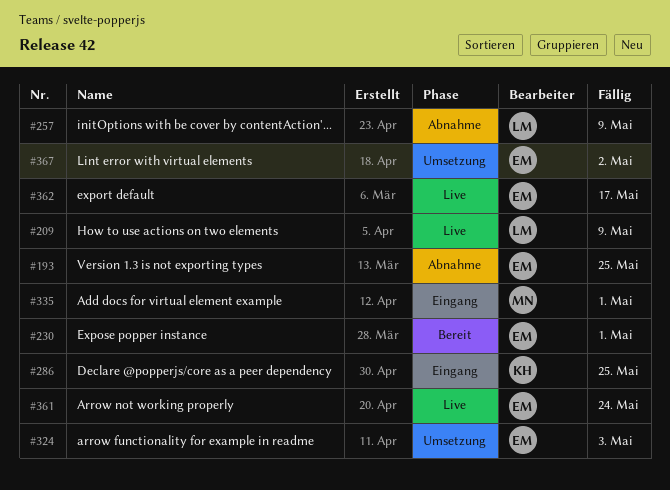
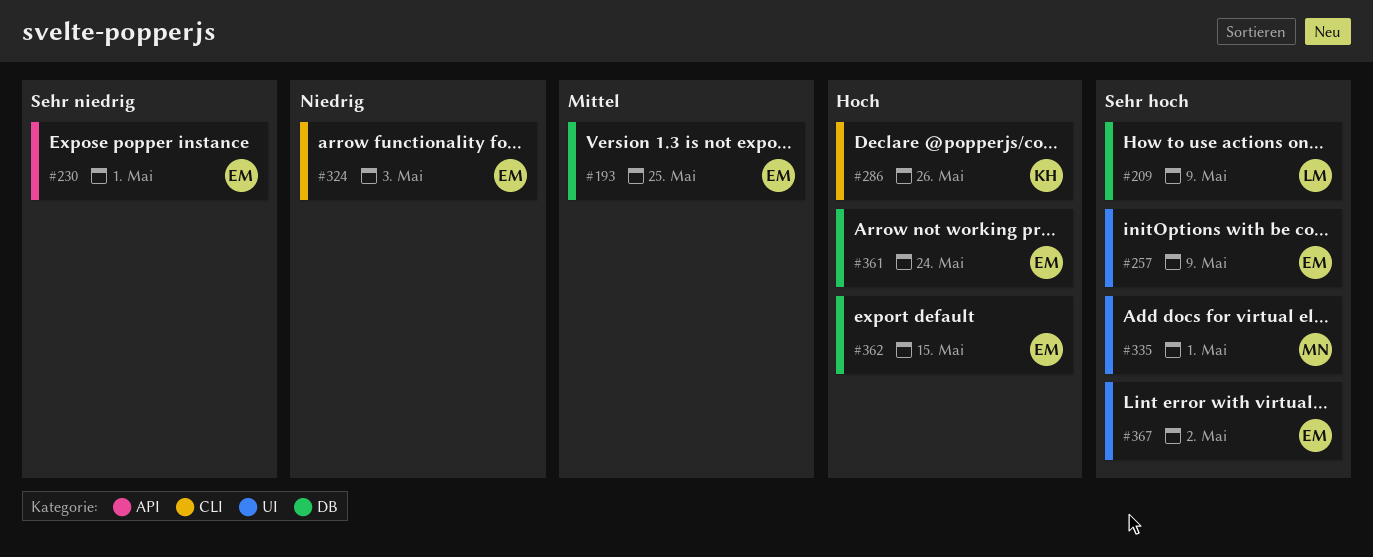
#257, owner: LM -> EM
#286, due: May 25 -> May 26
#362, due: May 17 -> May 15

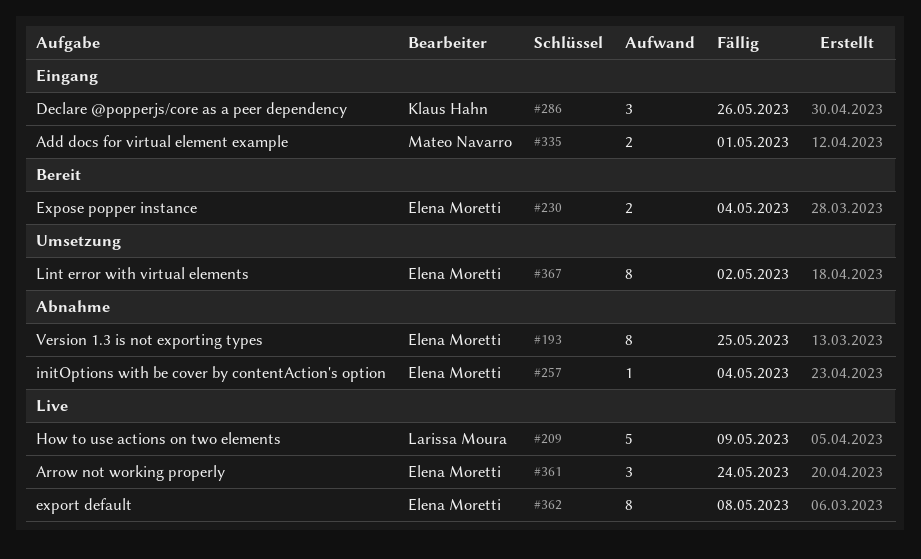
#230, due: May 1 -> May 4
#257, due: May 9 -> May 4
#324: present -> none
#362, due: May 15 -> May 8

